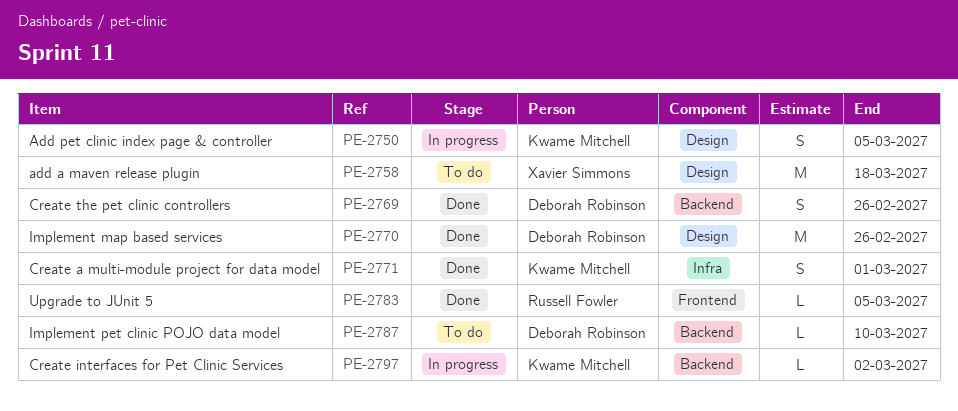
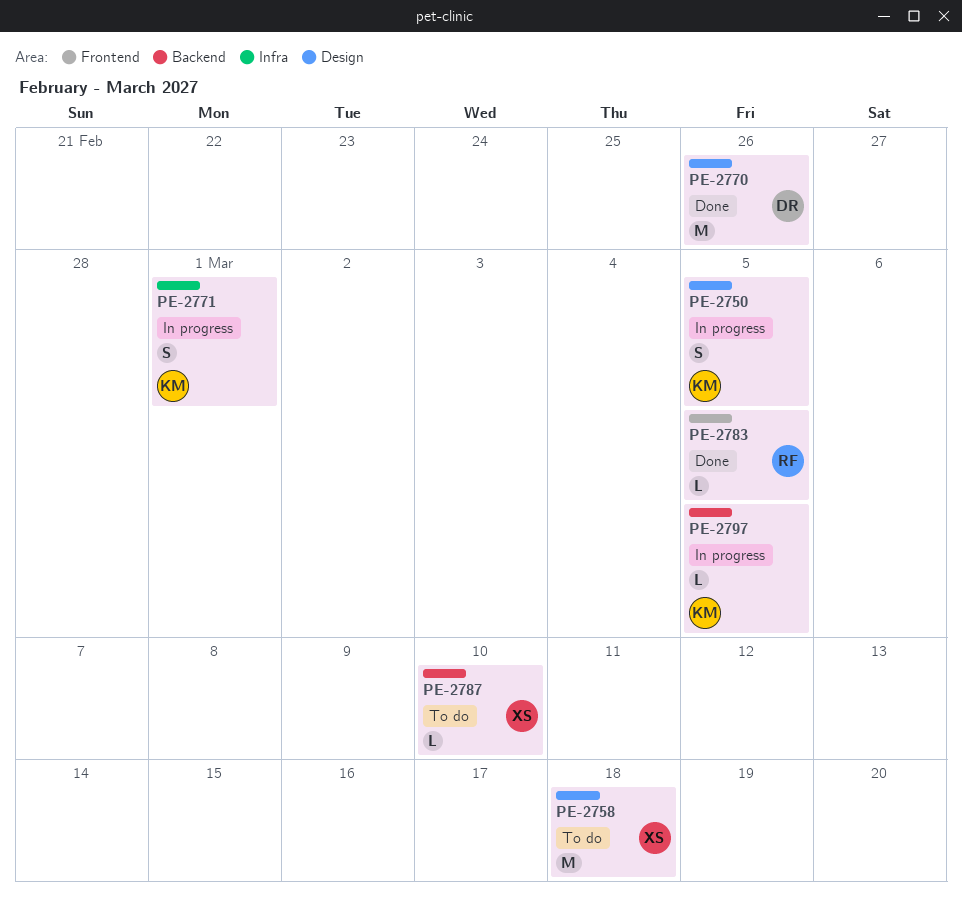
PE-2769: present -> none
PE-2771, status: Done -> In progress
PE-2787, owner: Deborah Robinson -> Xavier Simmons
PE-2797, due: Mar 2 -> Mar 5

